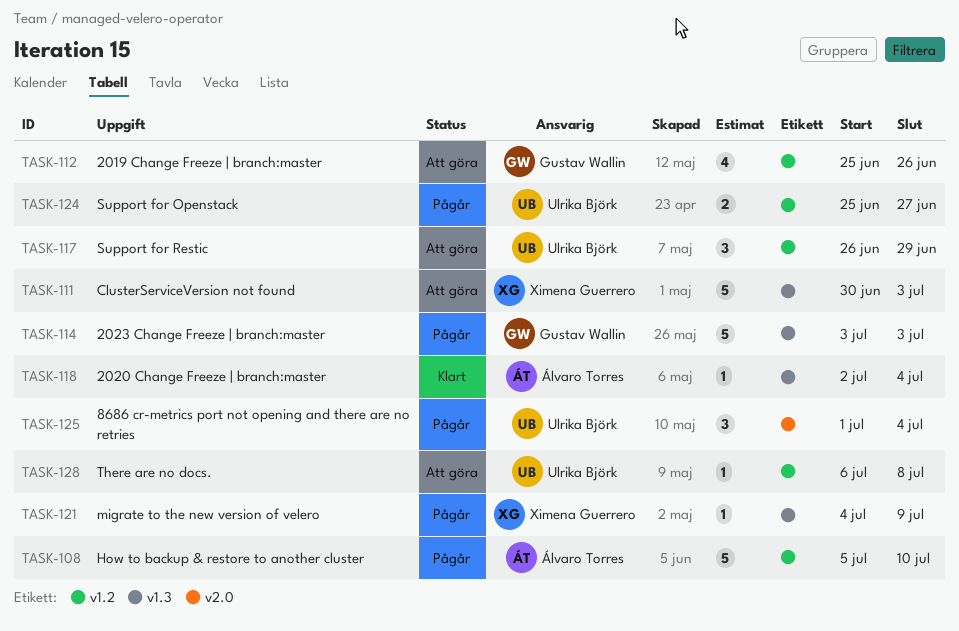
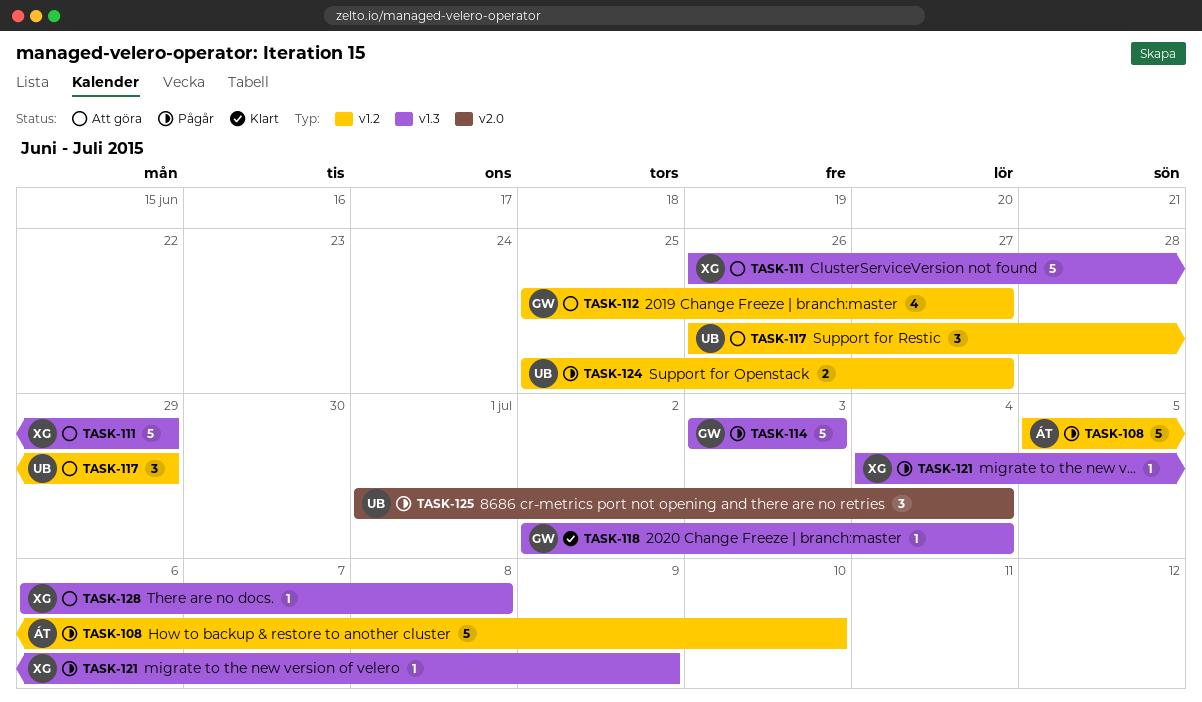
TASK-111, start: Jun 30 -> Jun 26
TASK-111, due: Jul 3 -> Jun 29
TASK-112, due: Jun 26 -> Jun 27
TASK-118, owner: Álvaro Torres -> Gustav Wallin
TASK-128, owner: Ulrika Björk -> Ximena Guerrero
TASK-128, label: v1.2 -> v1.3

